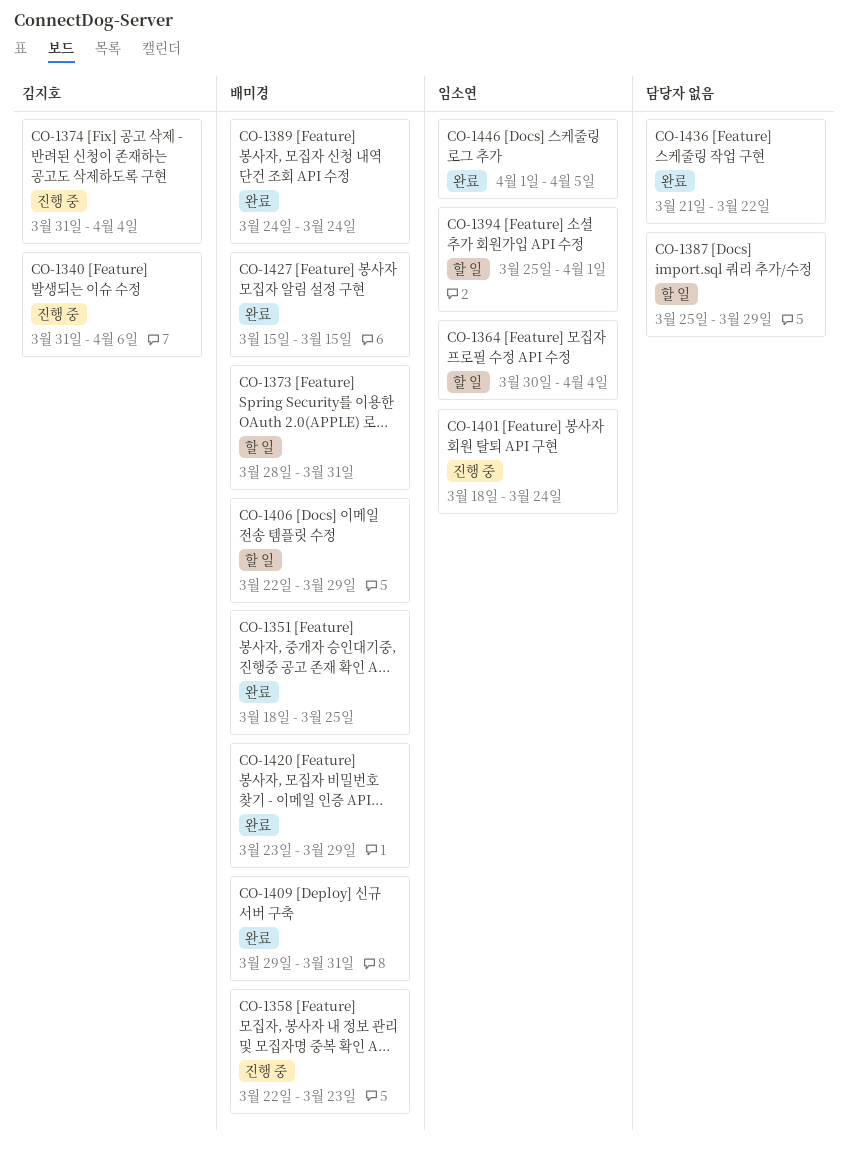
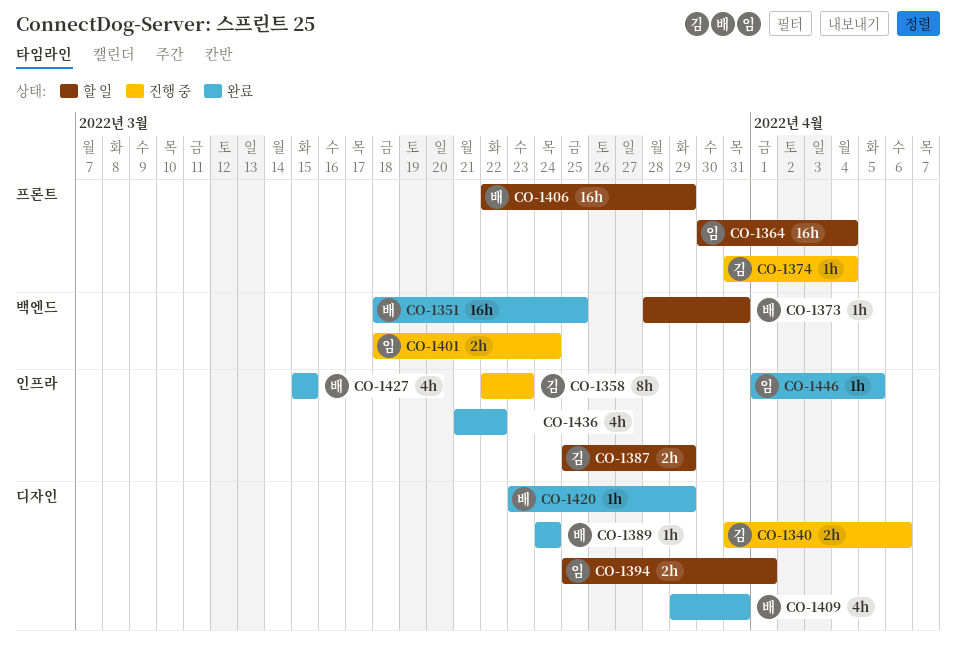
CO-1358, owner: 배미경 -> 김지호
CO-1387, owner: none -> 김지호

